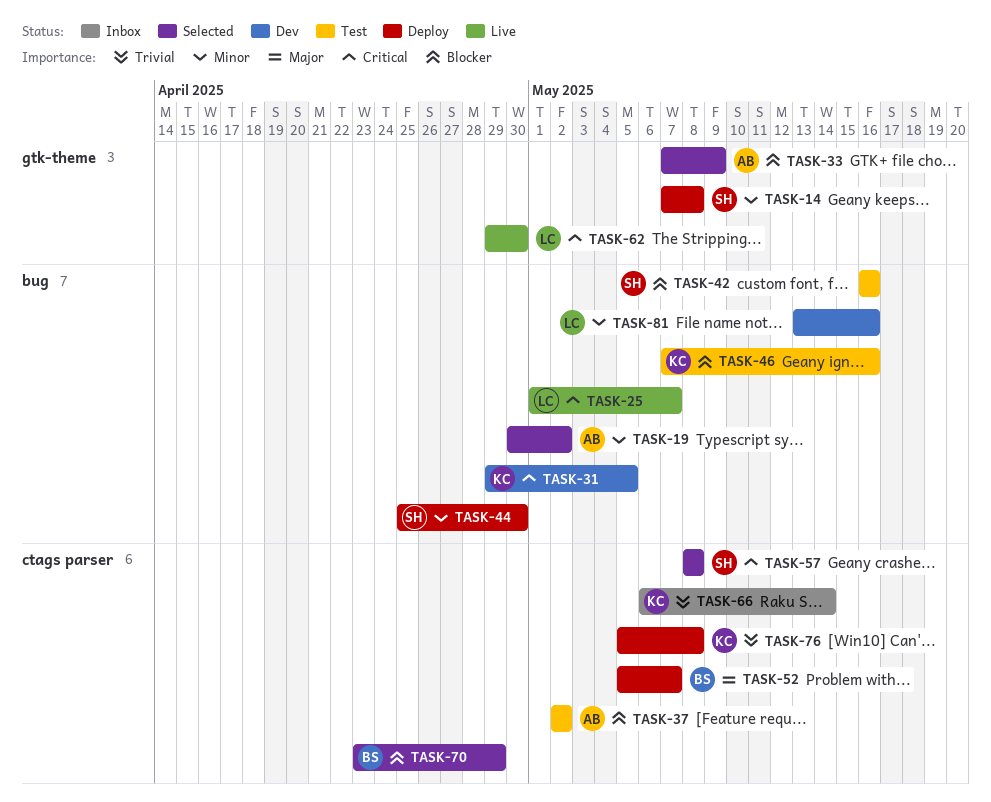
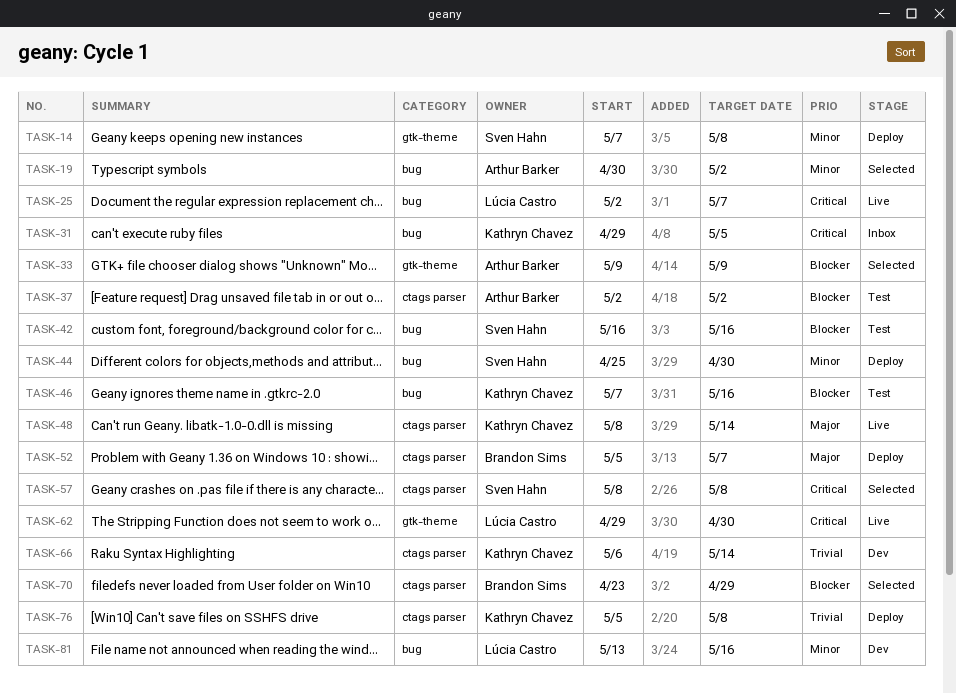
TASK-25, start: May 1 -> May 2
TASK-31, status: Dev -> Inbox
TASK-33, start: May 7 -> May 9
TASK-48: none -> present
TASK-66, status: Inbox -> Dev

